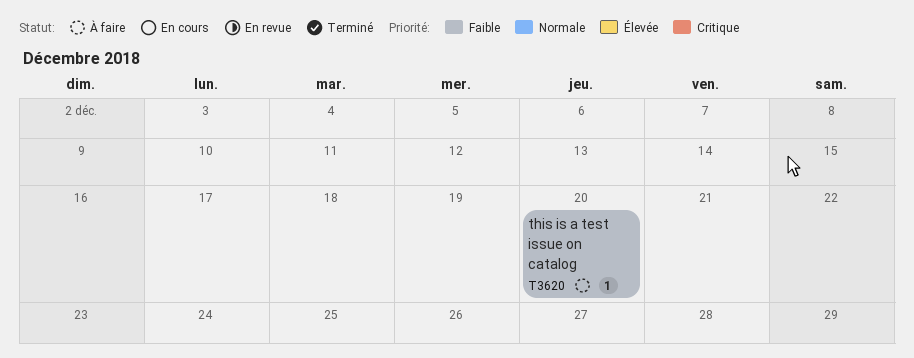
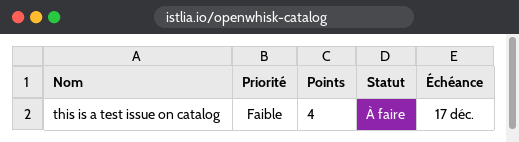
this is a test issue on catalog, estimate: 1 -> 4
this is a test issue on catalog, due: Dec 20 -> Dec 17

